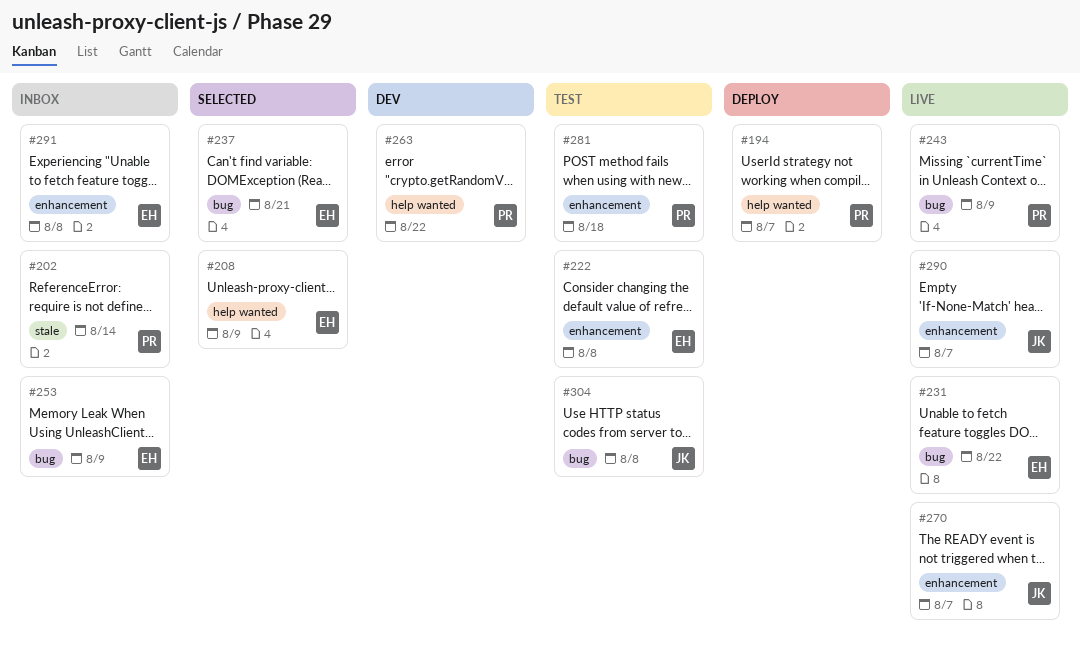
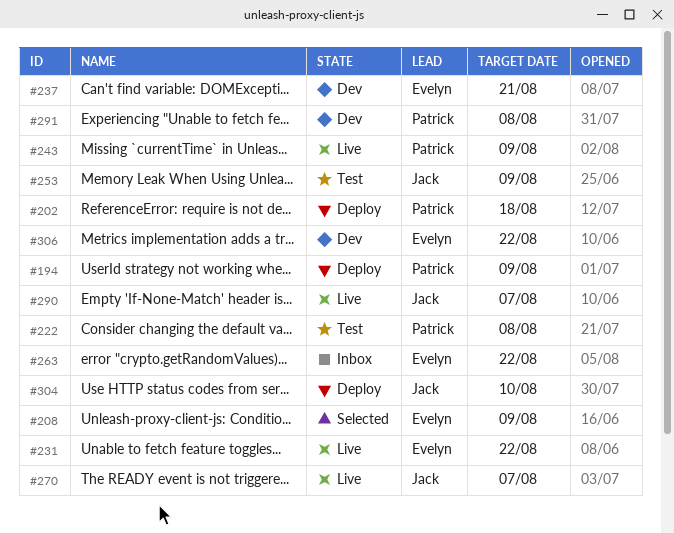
#194, due: Aug 7 -> Aug 9
#202, status: Inbox -> Deploy
#202, due: Aug 14 -> Aug 18
#222, owner: Evelyn -> Patrick
#237, status: Selected -> Dev
#253, status: Inbox -> Test
#253, owner: Evelyn -> Jack
#263, status: Dev -> Inbox
#263, owner: Patrick -> Evelyn
#281: present -> none
#291, status: Inbox -> Dev
#291, owner: Evelyn -> Patrick
#304, status: Test -> Deploy
#304, due: Aug 8 -> Aug 10
#306: none -> present

